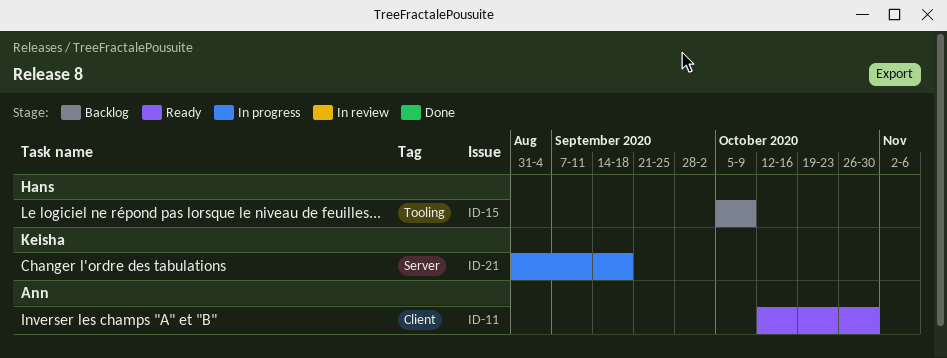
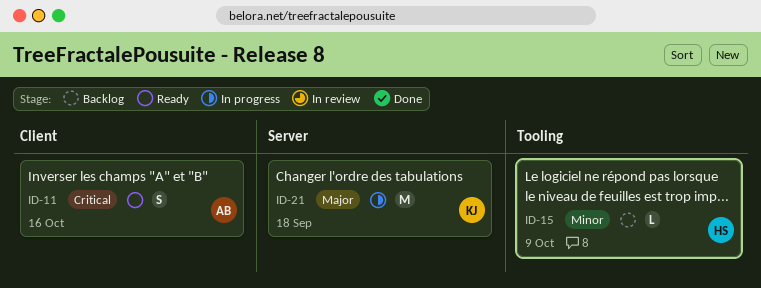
ID-11, due: Oct 30 -> Oct 16

